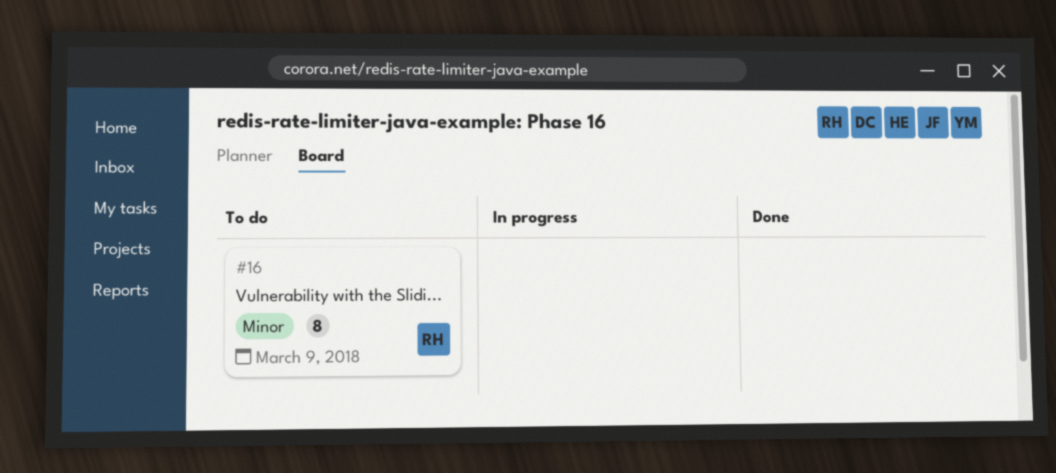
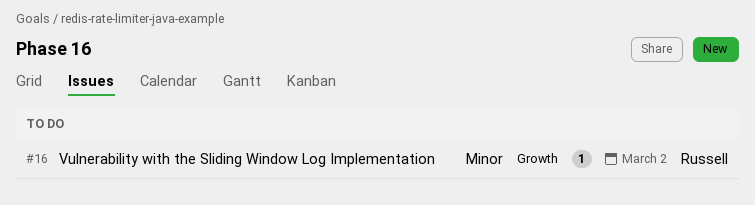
#16, estimate: 8 -> 1
#16, due: Mar 9 -> Mar 2

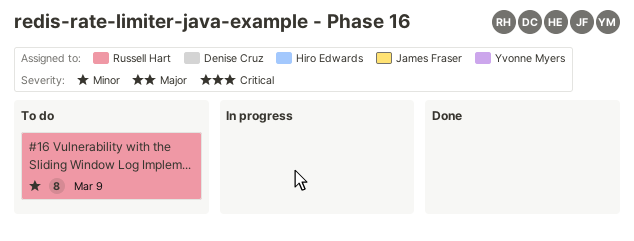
#16, estimate: 1 -> 8
#16, due: Mar 2 -> Mar 9

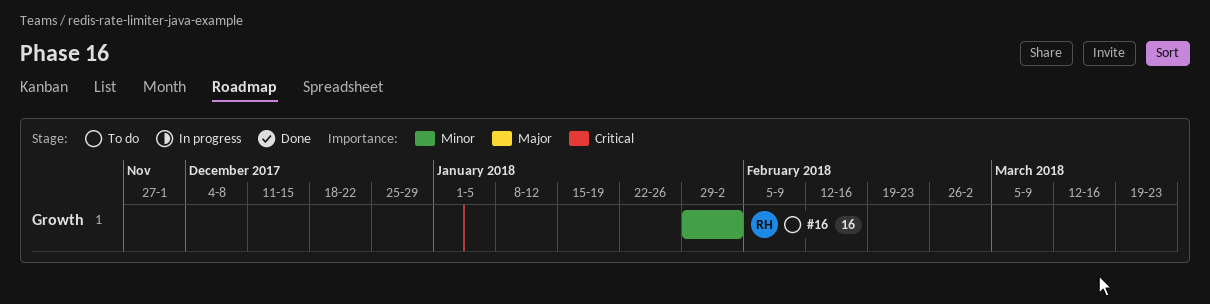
#16, estimate: 8 -> 16
#16, due: Mar 9 -> Feb 2

